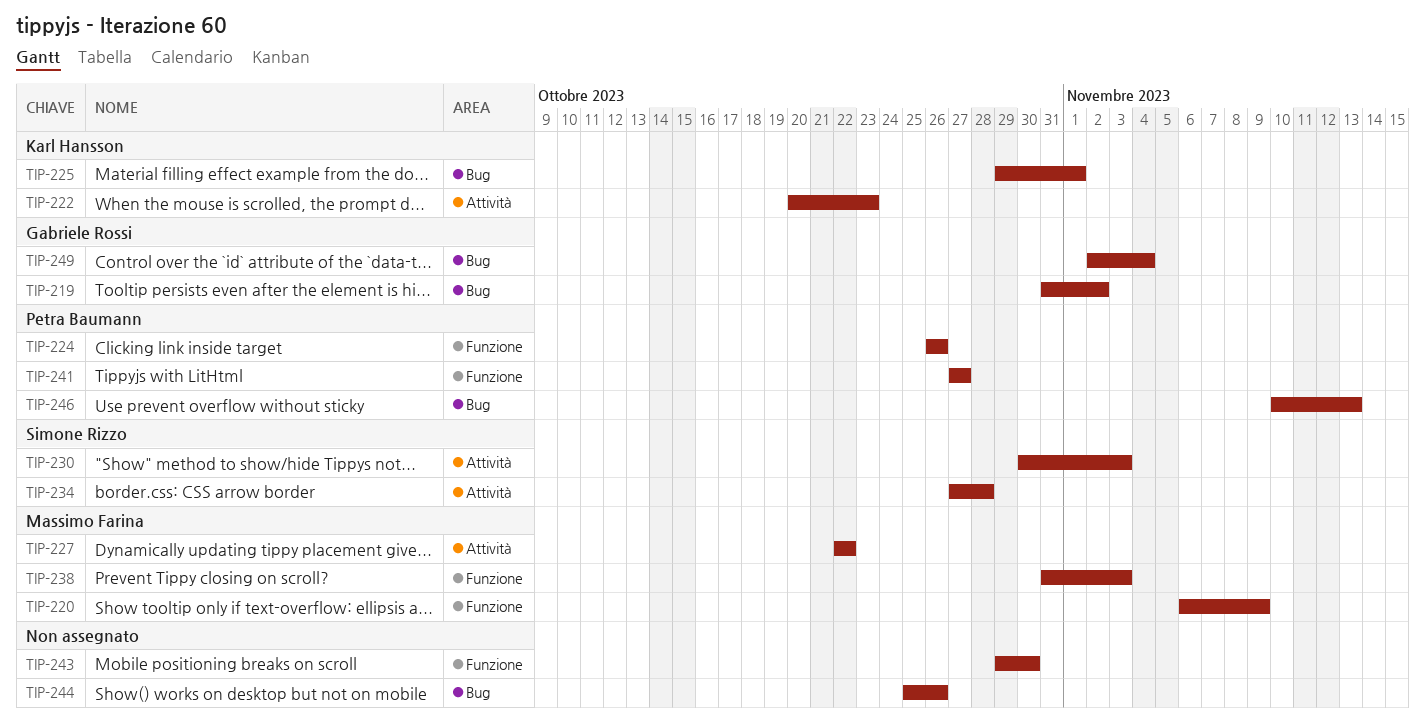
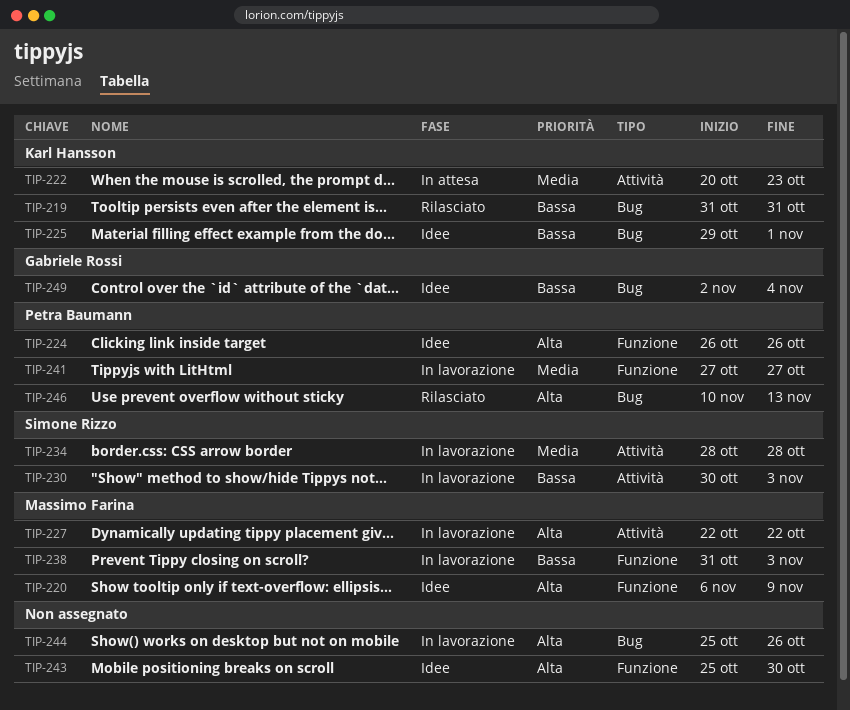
TIP-219, owner: Gabriele Rossi -> Karl Hansson
TIP-219, due: Nov 2 -> Oct 31
TIP-234, start: Oct 27 -> Oct 28
TIP-243, start: Oct 29 -> Oct 25

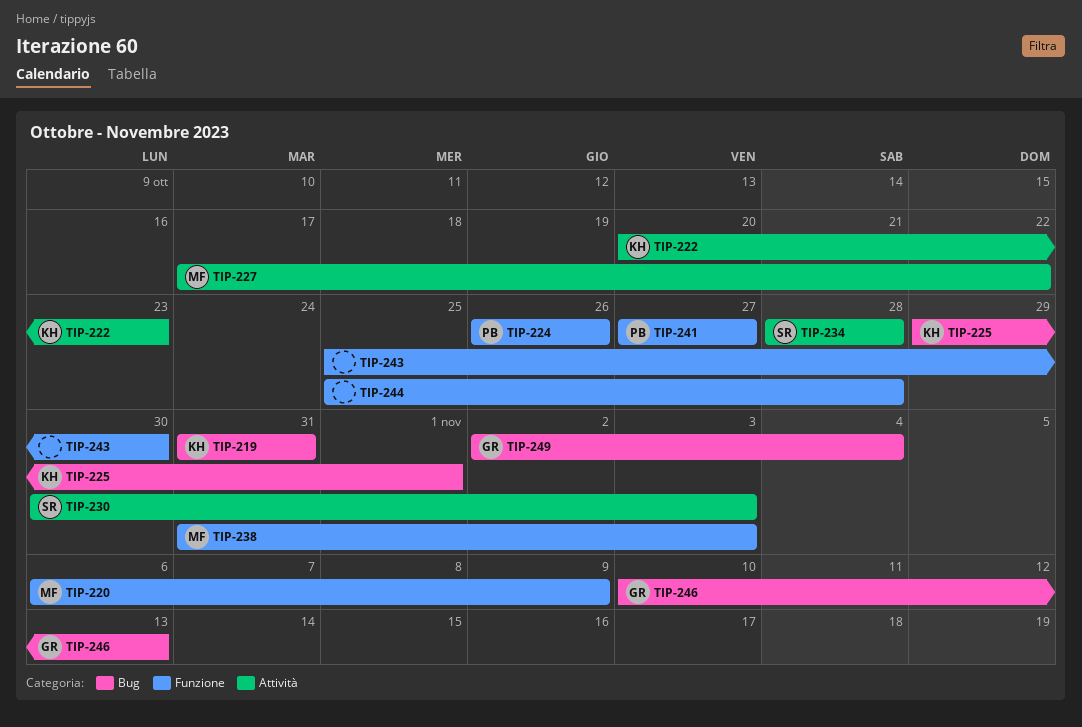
TIP-227, start: Oct 22 -> Oct 17
TIP-244, label: Bug -> Funzione
TIP-244, due: Oct 26 -> Oct 28
TIP-246, owner: Petra Baumann -> Gabriele Rossi

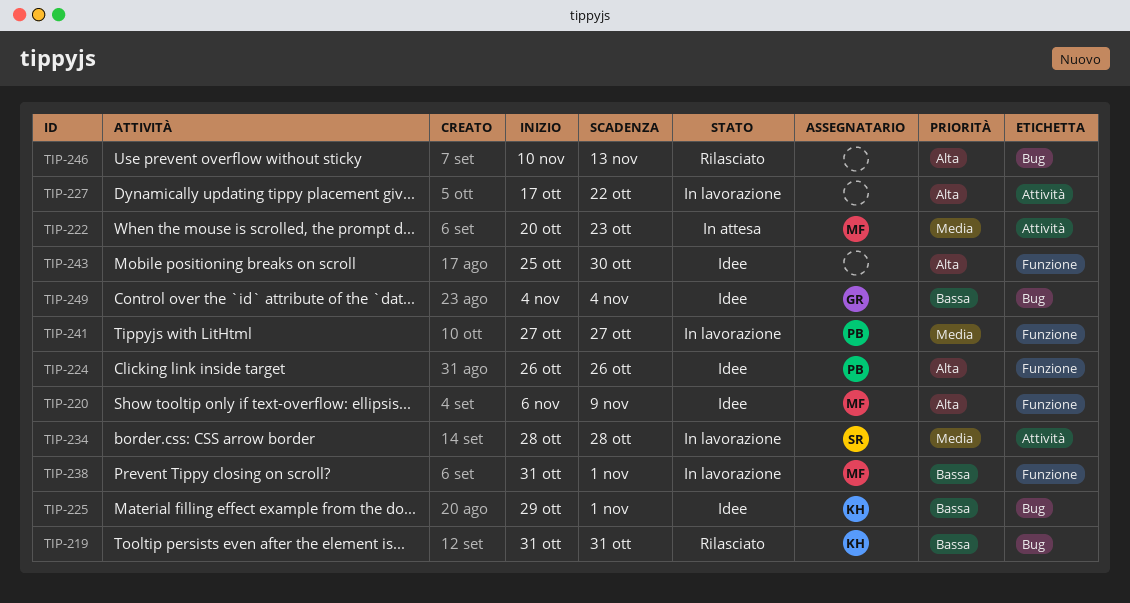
TIP-222, owner: KH -> MF
TIP-227, owner: MF -> none
TIP-230: present -> none
TIP-238, due: Nov 3 -> Nov 1
TIP-244: present -> none
TIP-246, owner: GR -> none
TIP-249, start: Nov 2 -> Nov 4

